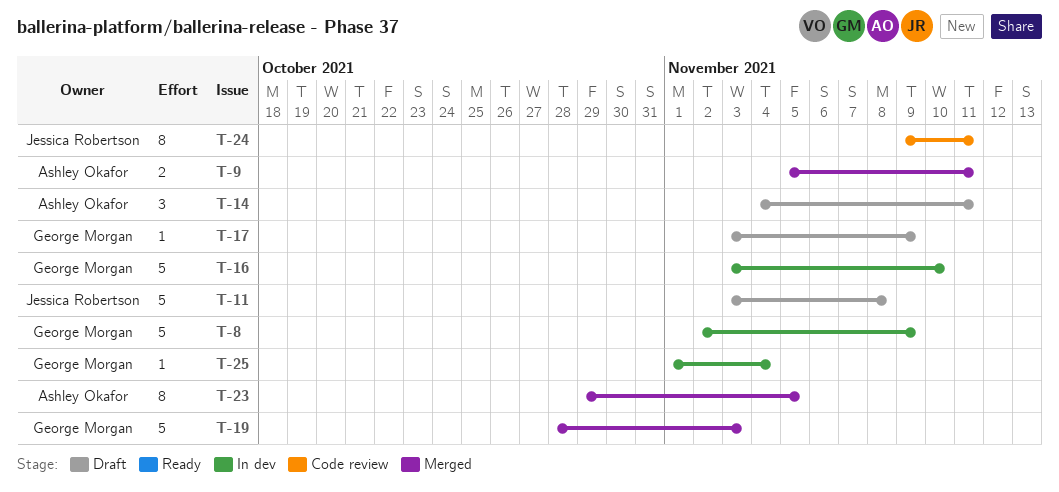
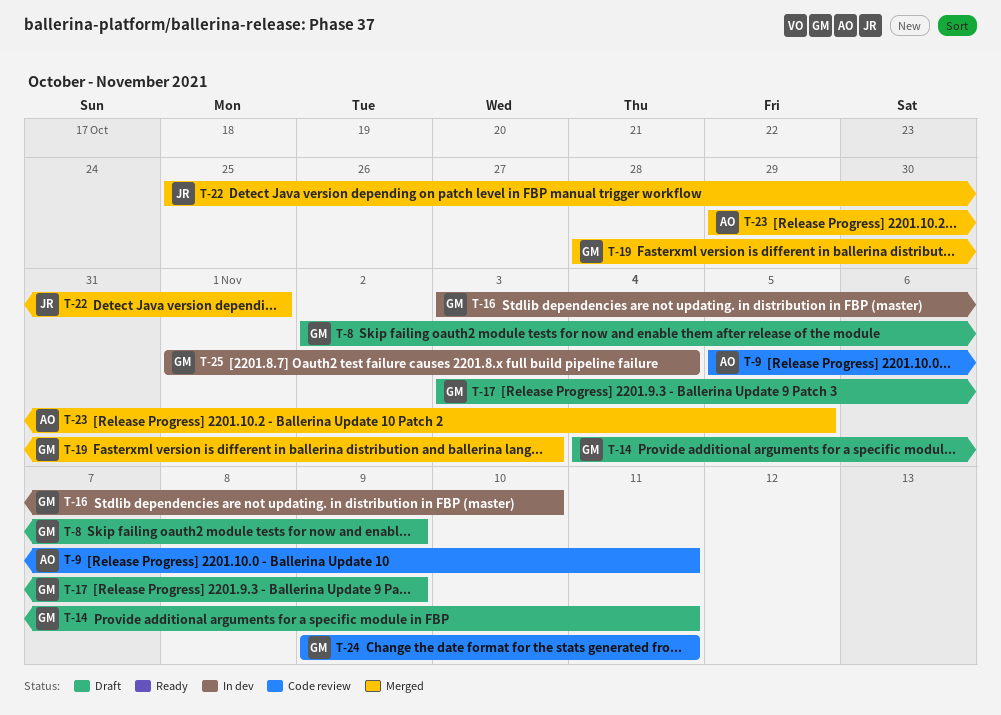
T-8, status: In dev -> Draft
T-9, status: Merged -> Code review
T-11: present -> none
T-14, owner: Ashley Okafor -> George Morgan
T-22: none -> present
T-24, owner: Jessica Robertson -> George Morgan

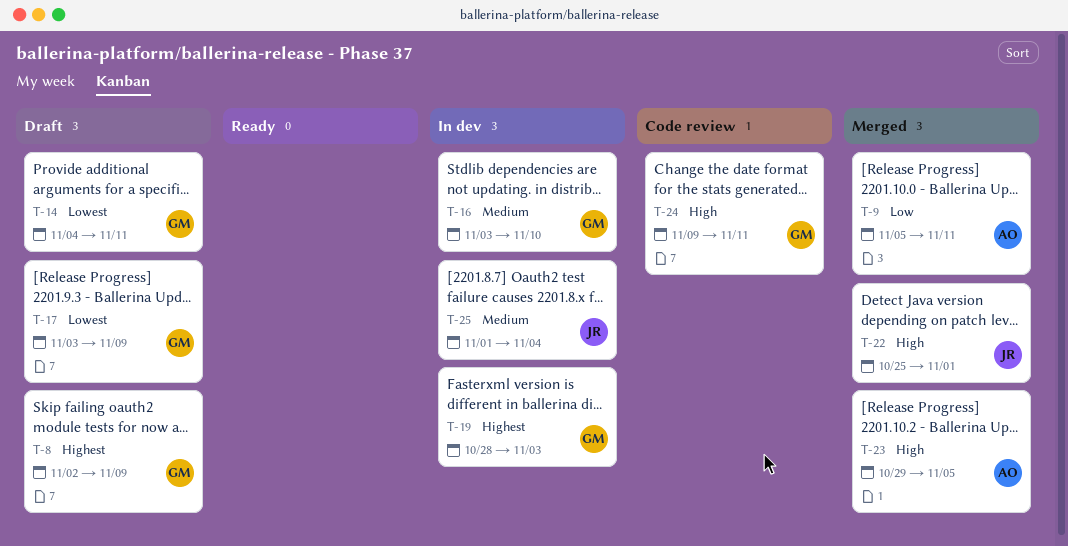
T-9, status: Code review -> Merged
T-19, status: Merged -> In dev
T-25, owner: GM -> JR

